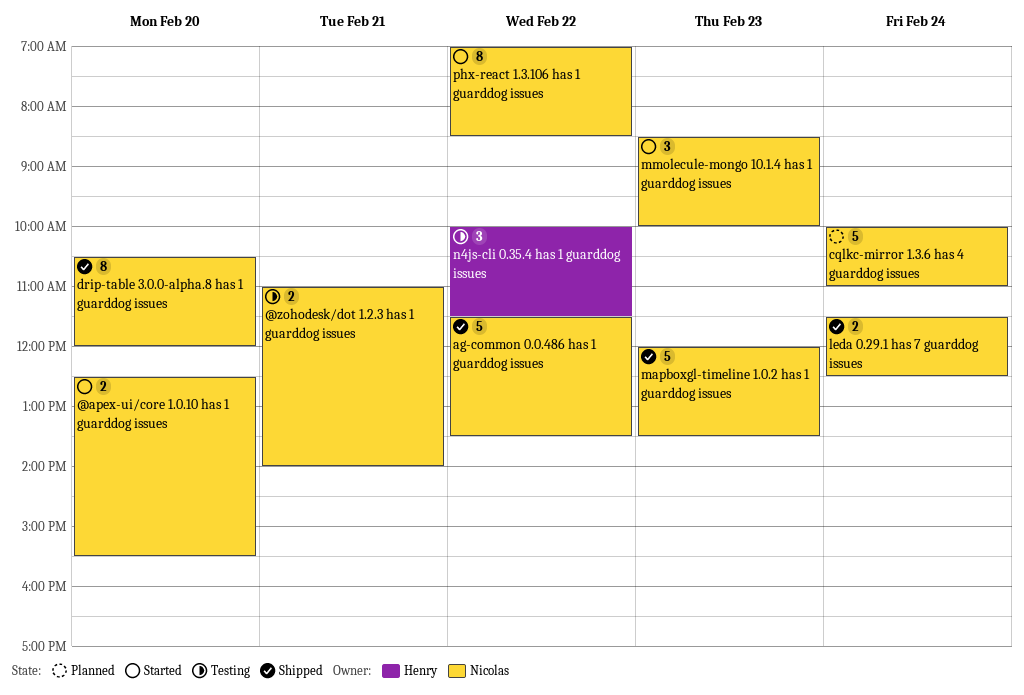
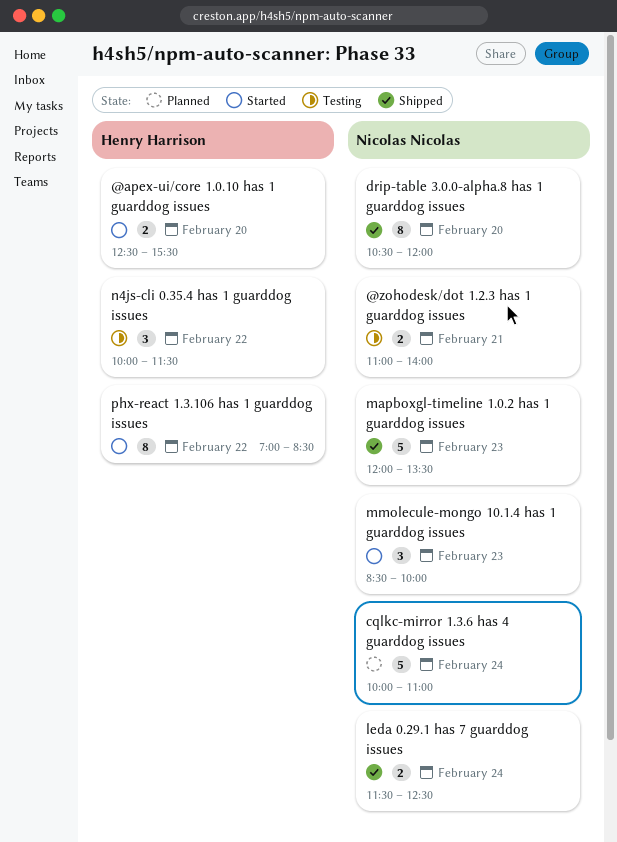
@apex-ui/core 1.0.10 has 1 guarddog issues, owner: Nicolas Nicolas -> Henry Harrison
ag-common 0.0.486 has 1 guarddog issues: present -> none
phx-react 1.3.106 has 1 guarddog issues, owner: Nicolas Nicolas -> Henry Harrison

